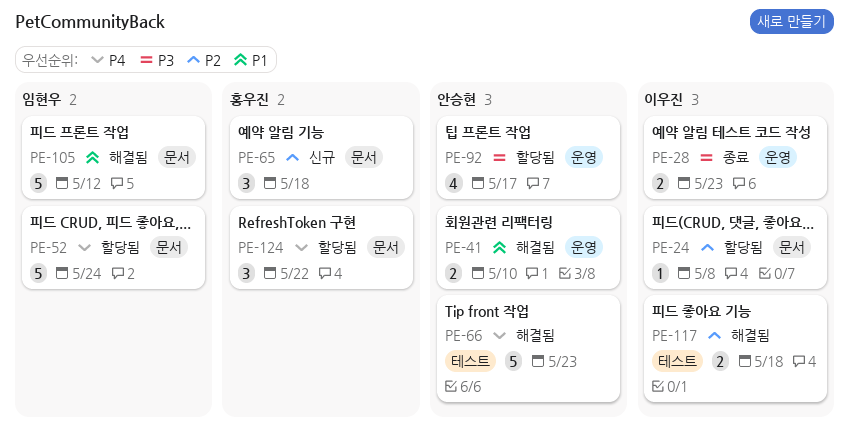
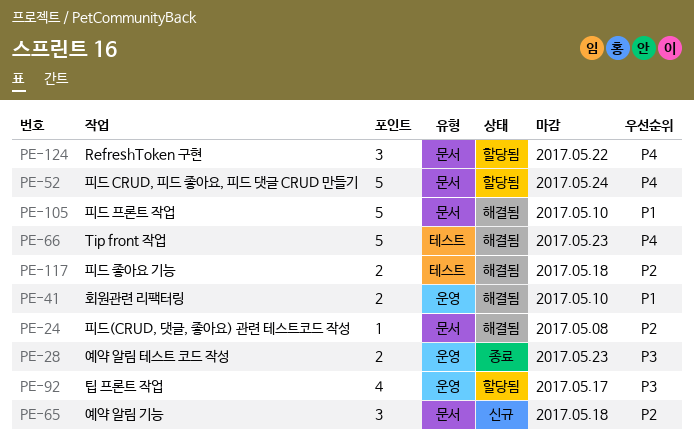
PE-24, status: 할당됨 -> 해결됨
PE-105, due: May 12 -> May 10

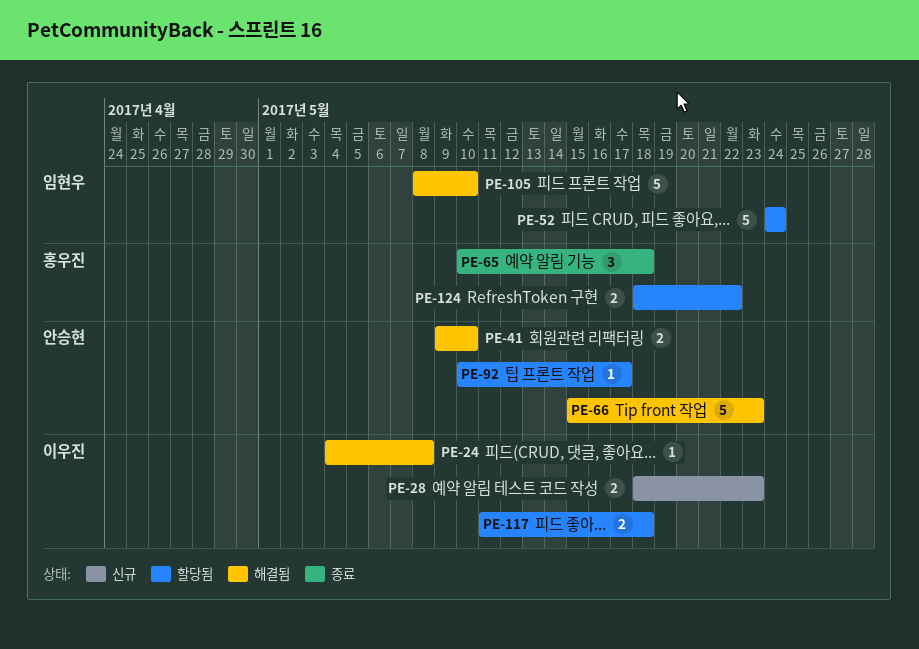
PE-28, status: 종료 -> 신규
PE-65, status: 신규 -> 종료
PE-92, estimate: 4 -> 1
PE-117, status: 해결됨 -> 할당됨
PE-124, estimate: 3 -> 2

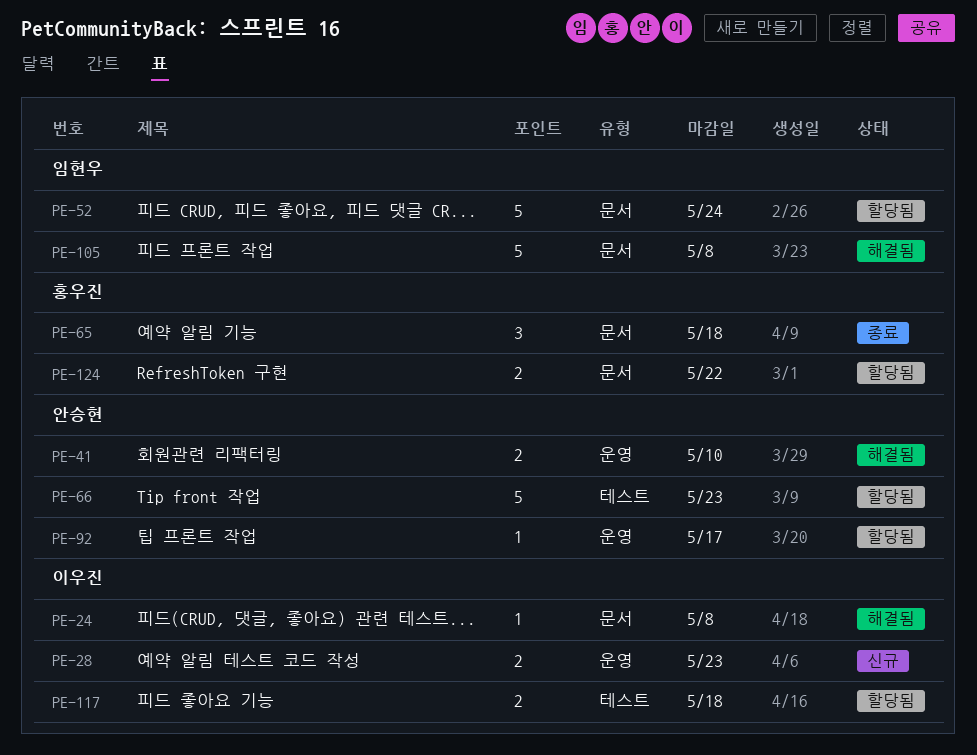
PE-66, status: 해결됨 -> 할당됨
PE-105, due: May 10 -> May 8

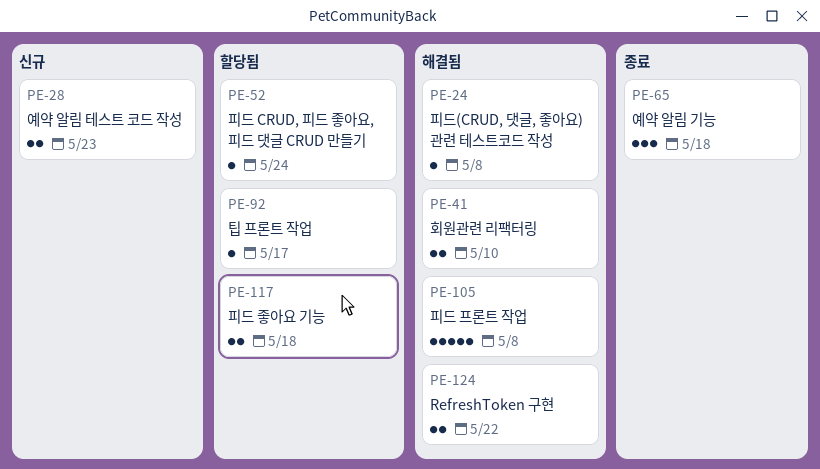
PE-52, estimate: 5 -> 1
PE-66: present -> none
PE-124, status: 할당됨 -> 해결됨

